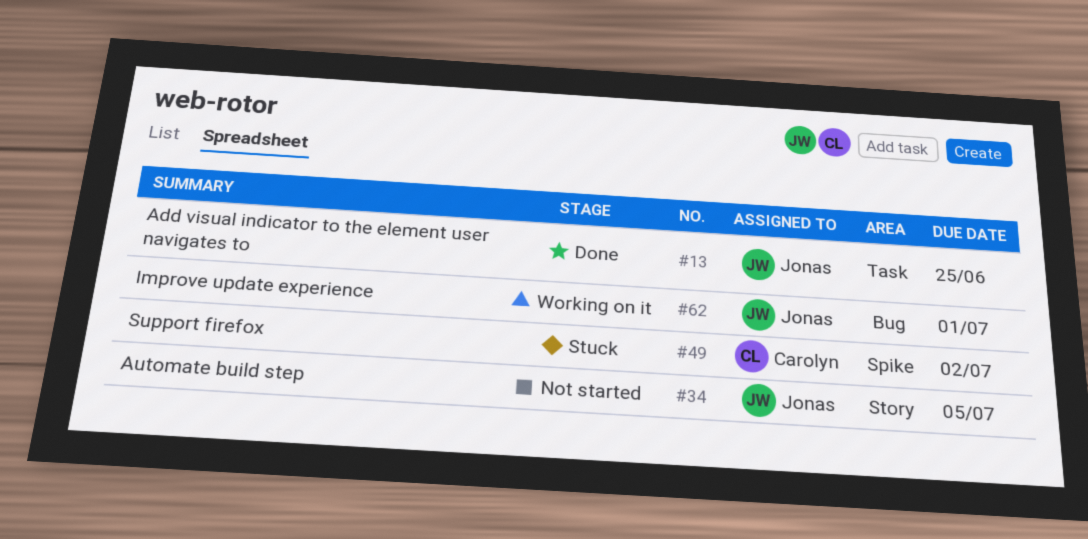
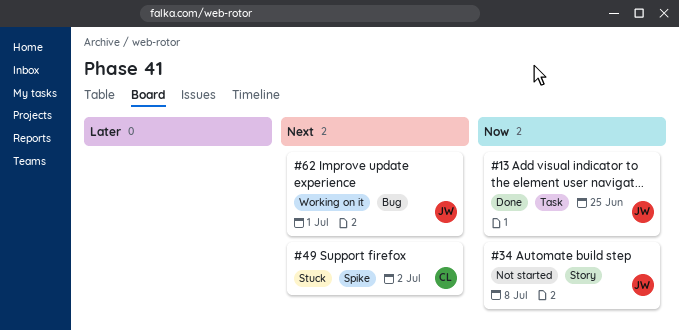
#34, due: Jul 5 -> Jul 8

